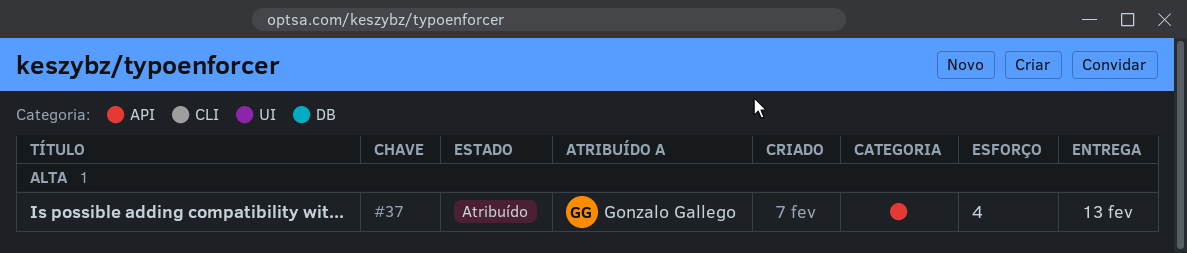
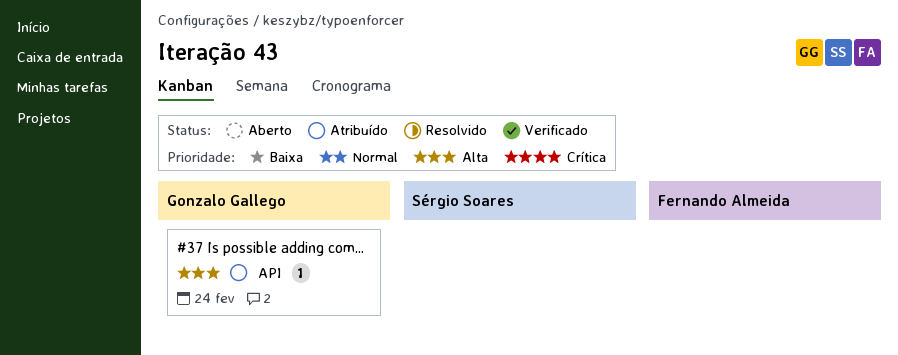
#37, estimate: 4 -> 1
#37, due: Feb 13 -> Feb 24

